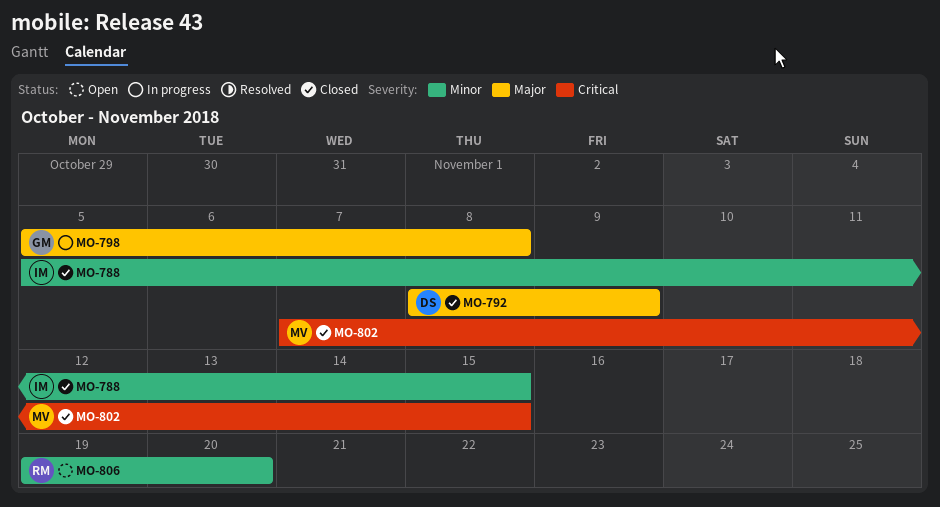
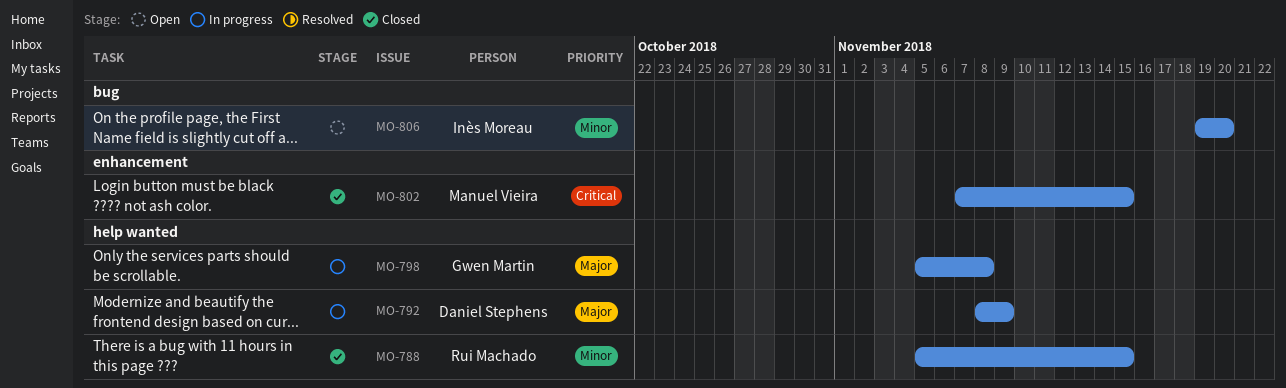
MO-788, owner: Inès Moreau -> Rui Machado
MO-792, status: Closed -> In progress
MO-806, owner: Rui Machado -> Inès Moreau

